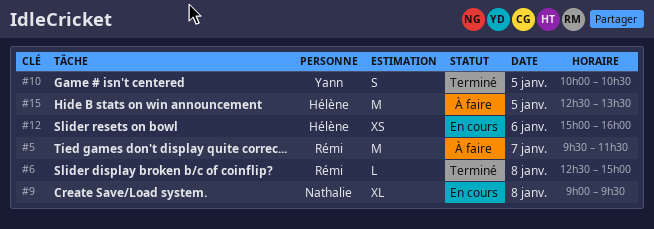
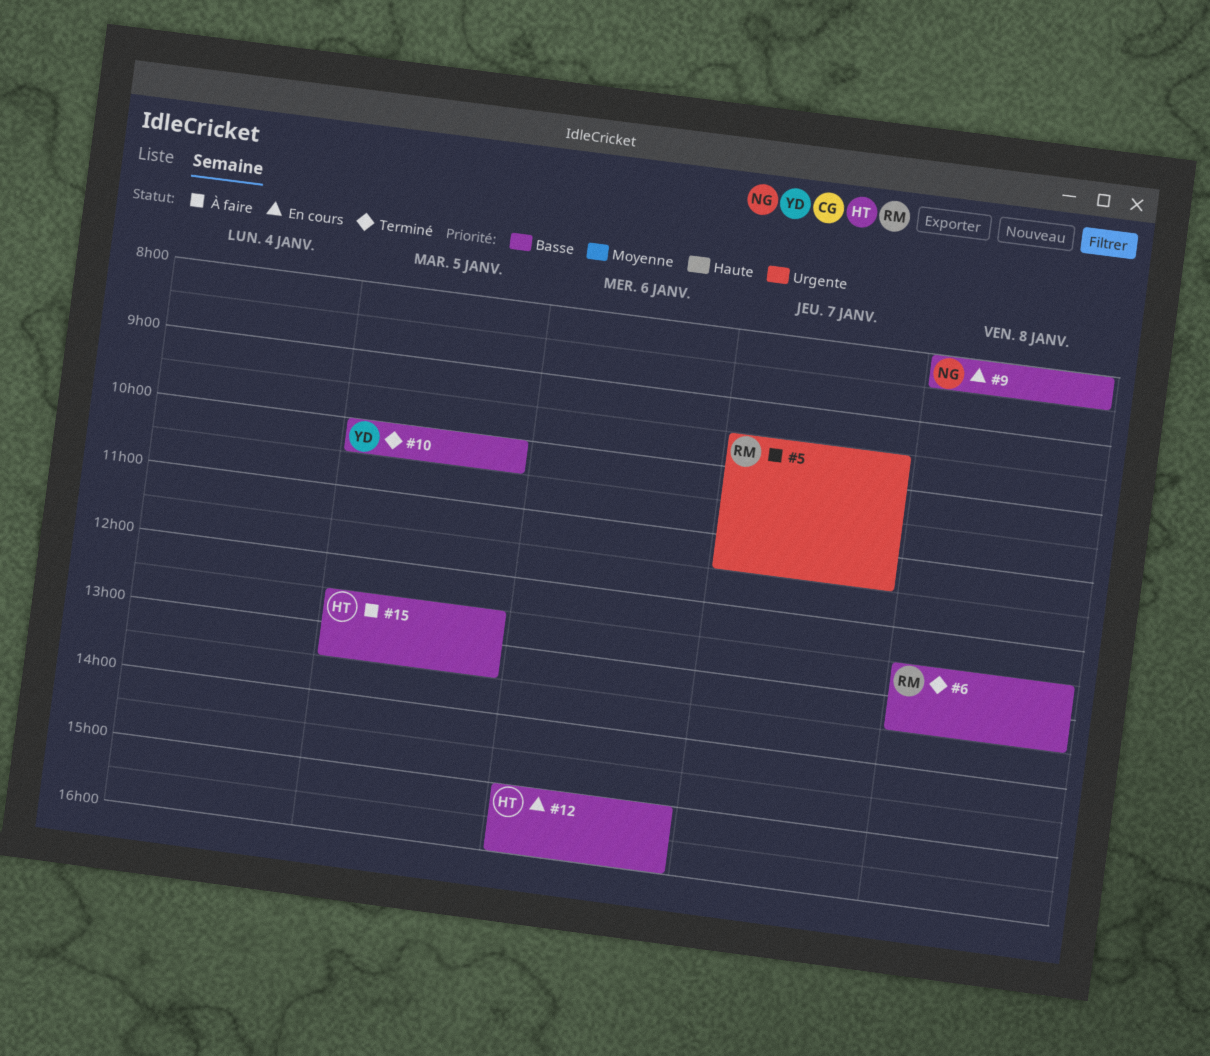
#6, ends: 15:00 -> 13:30
#9, begins: 09:00 -> 08:00
#9, ends: 09:30 -> 08:30

